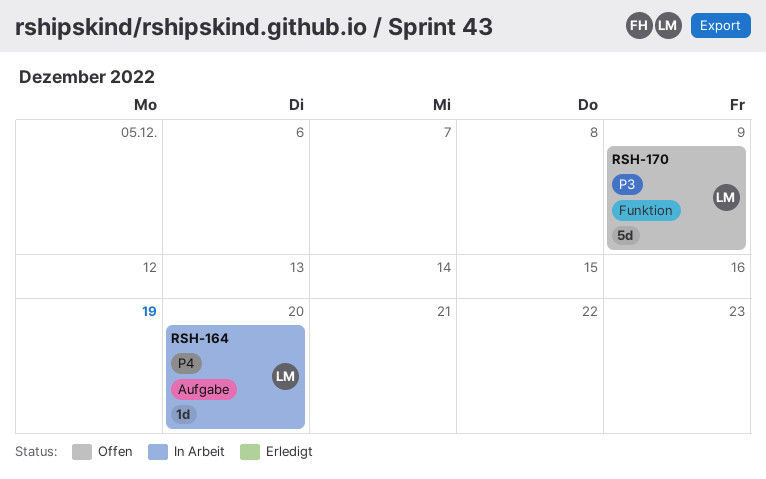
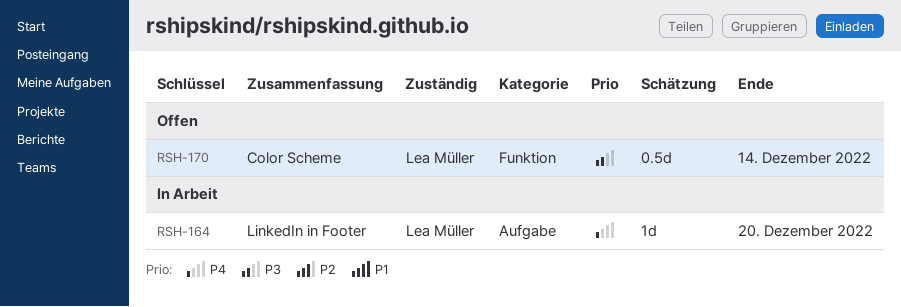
RSH-170, estimate: 5d -> 0.5d
RSH-170, due: Dec 9 -> Dec 14

